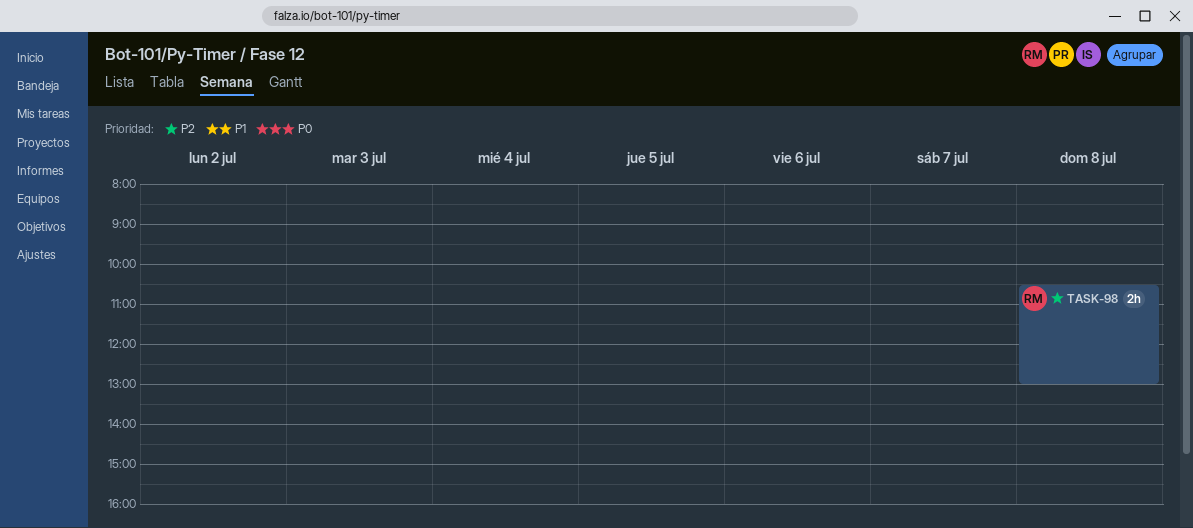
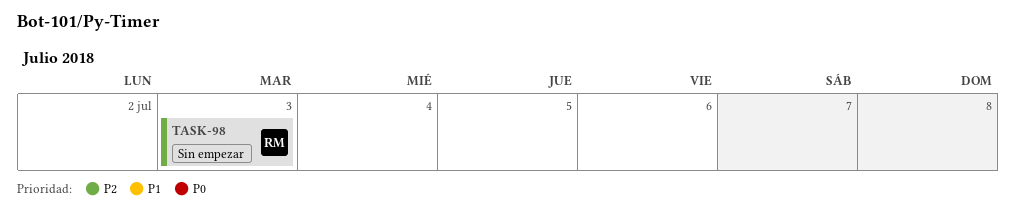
TASK-98, day: Jul 8 -> Jul 3

